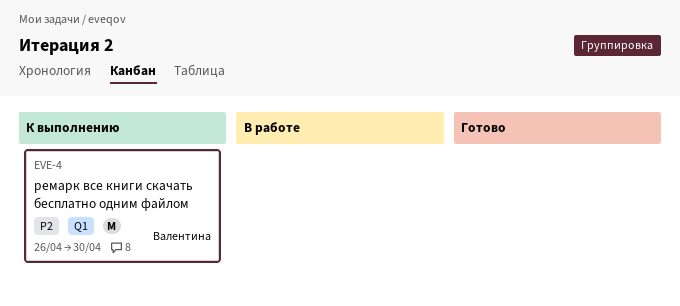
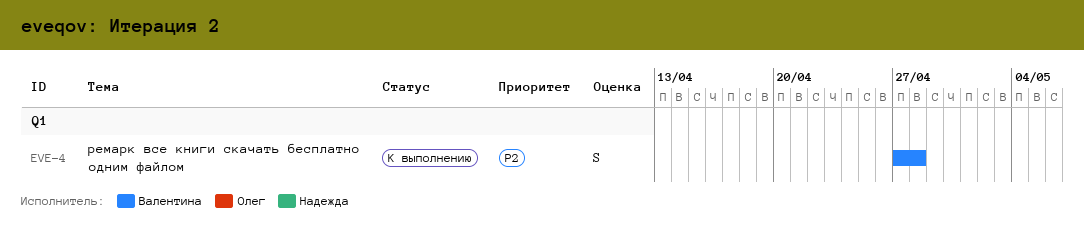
EVE-4, estimate: M -> S
EVE-4, start: Apr 26 -> Apr 27
EVE-4, due: Apr 30 -> Apr 28

